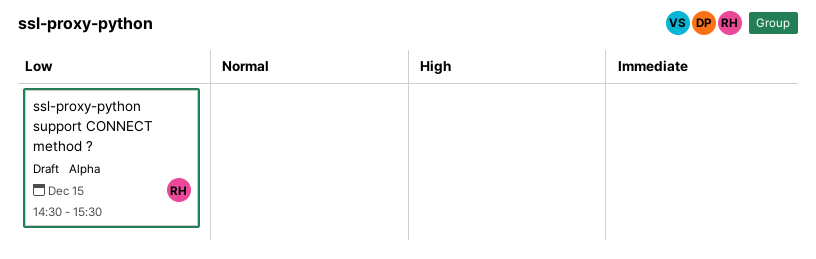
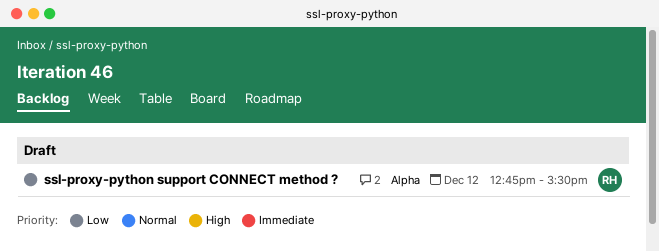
ssl-proxy-python support CONNECT method ?, day: Dec 15 -> Dec 12
ssl-proxy-python support CONNECT method ?, begins: 14:30 -> 12:45

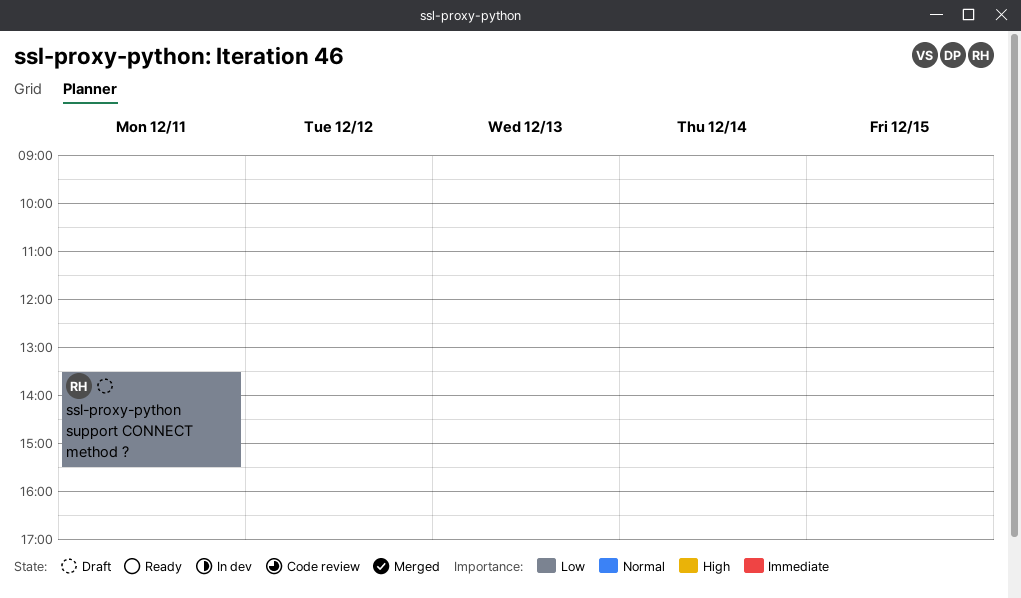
ssl-proxy-python support CONNECT method ?, day: Dec 12 -> Dec 11
ssl-proxy-python support CONNECT method ?, begins: 12:45 -> 13:30

